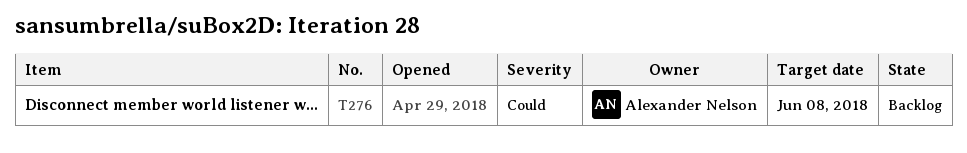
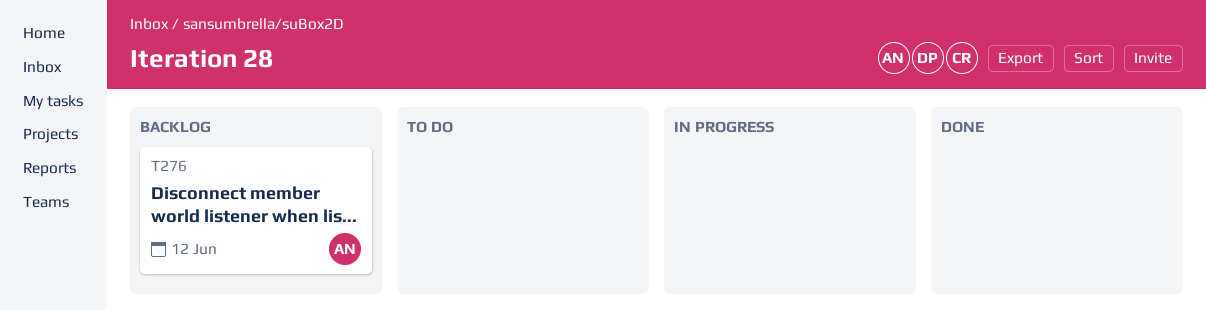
T276, due: Jun 8 -> Jun 12

